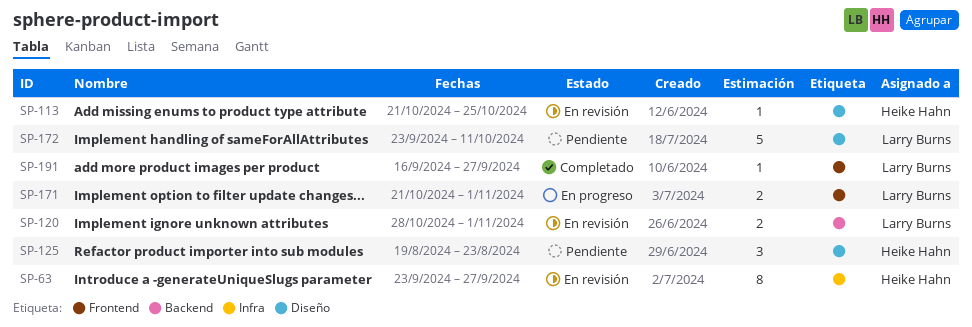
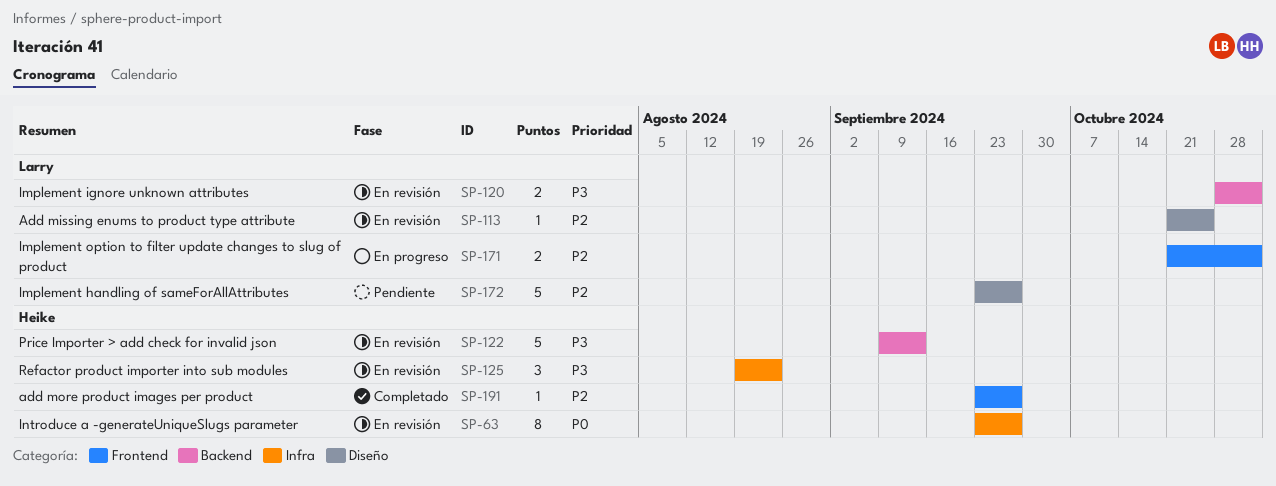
SP-113, owner: Heike Hahn -> Larry Burns
SP-122: none -> present
SP-125, status: Pendiente -> En revisión
SP-125, label: Diseño -> Infra
SP-172, due: Oct 11 -> Sep 27
SP-191, owner: Larry Burns -> Heike Hahn
SP-191, start: Sep 16 -> Sep 23

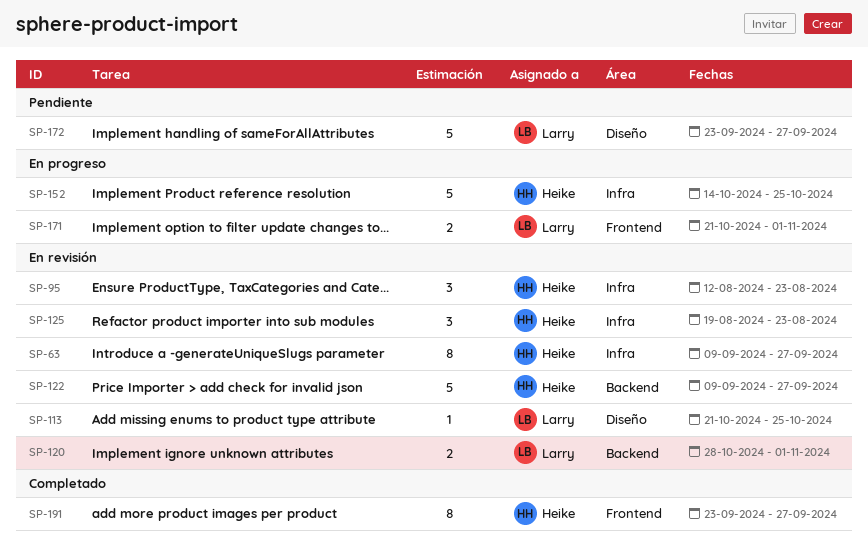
SP-63, start: Sep 23 -> Sep 9
SP-95: none -> present
SP-122, due: Sep 13 -> Sep 27
SP-152: none -> present
SP-191, estimate: 1 -> 8

